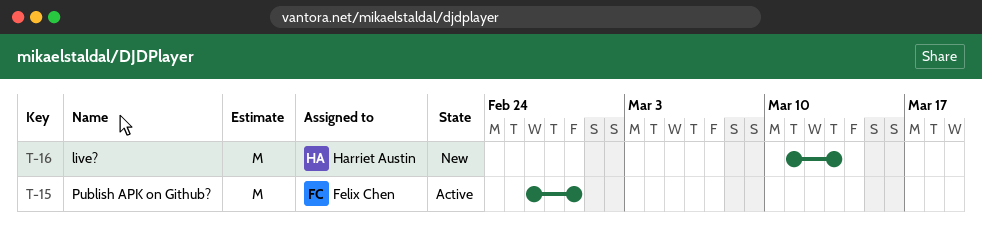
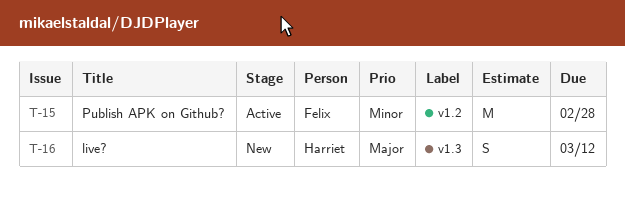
T-16, estimate: M -> S
T-16, due: Mar 13 -> Mar 12

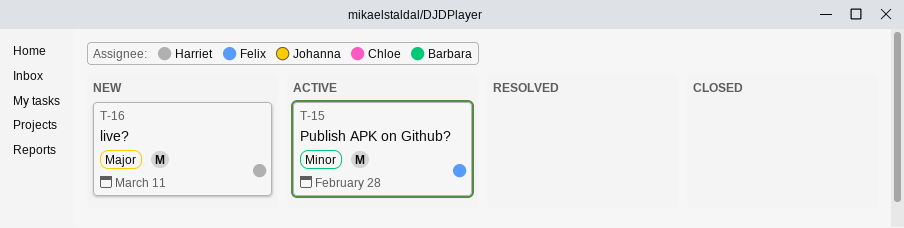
T-16, estimate: S -> M
T-16, due: Mar 12 -> Mar 11

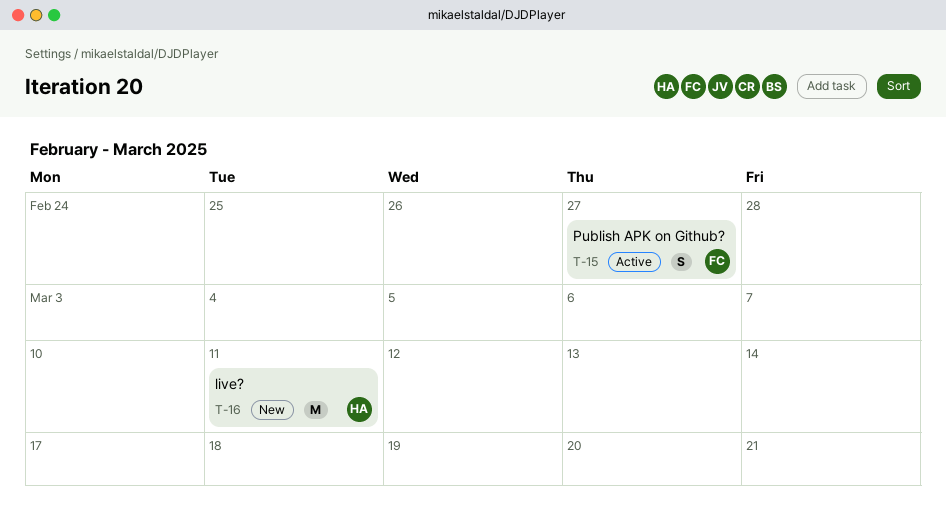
T-15, estimate: M -> S
T-15, due: Feb 28 -> Feb 27

